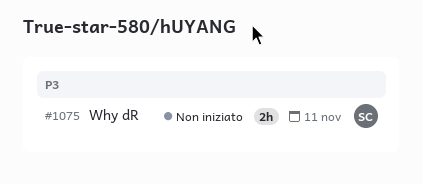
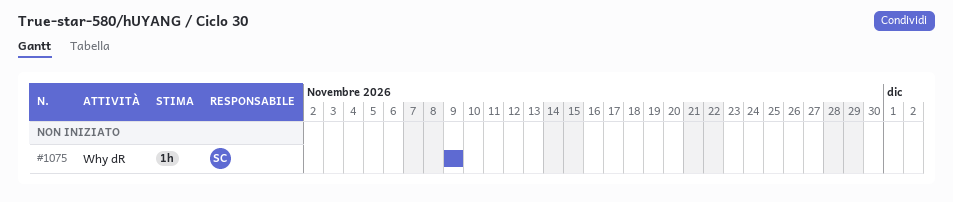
#1075, estimate: 2h -> 1h
#1075, due: Nov 11 -> Nov 9

